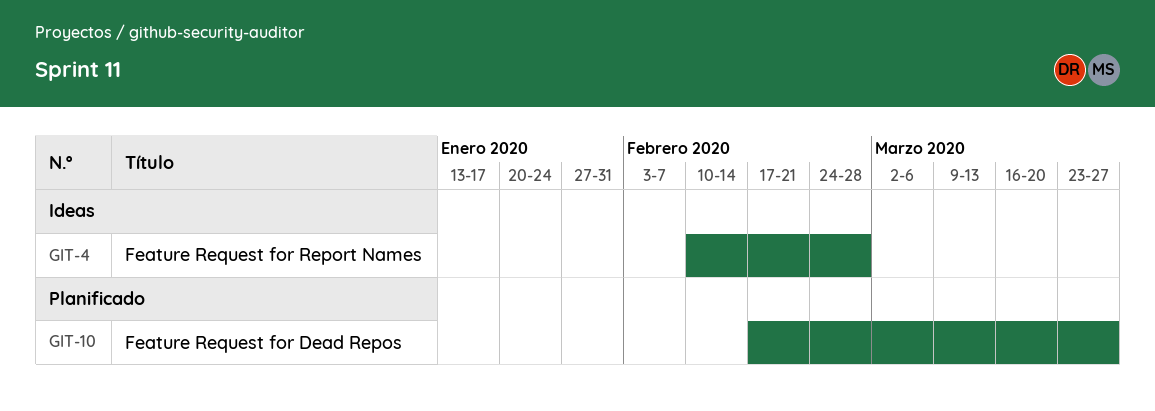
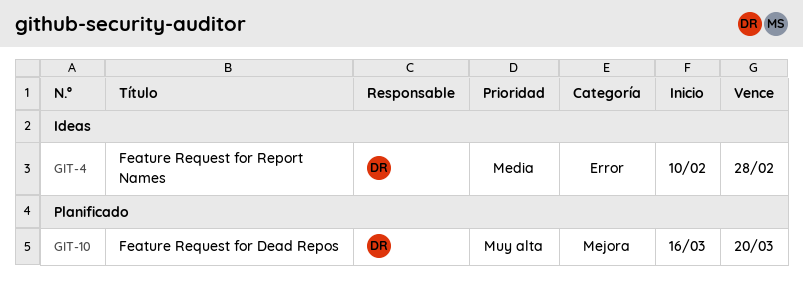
GIT-10, start: Feb 17 -> Mar 16
GIT-10, due: Mar 27 -> Mar 20

